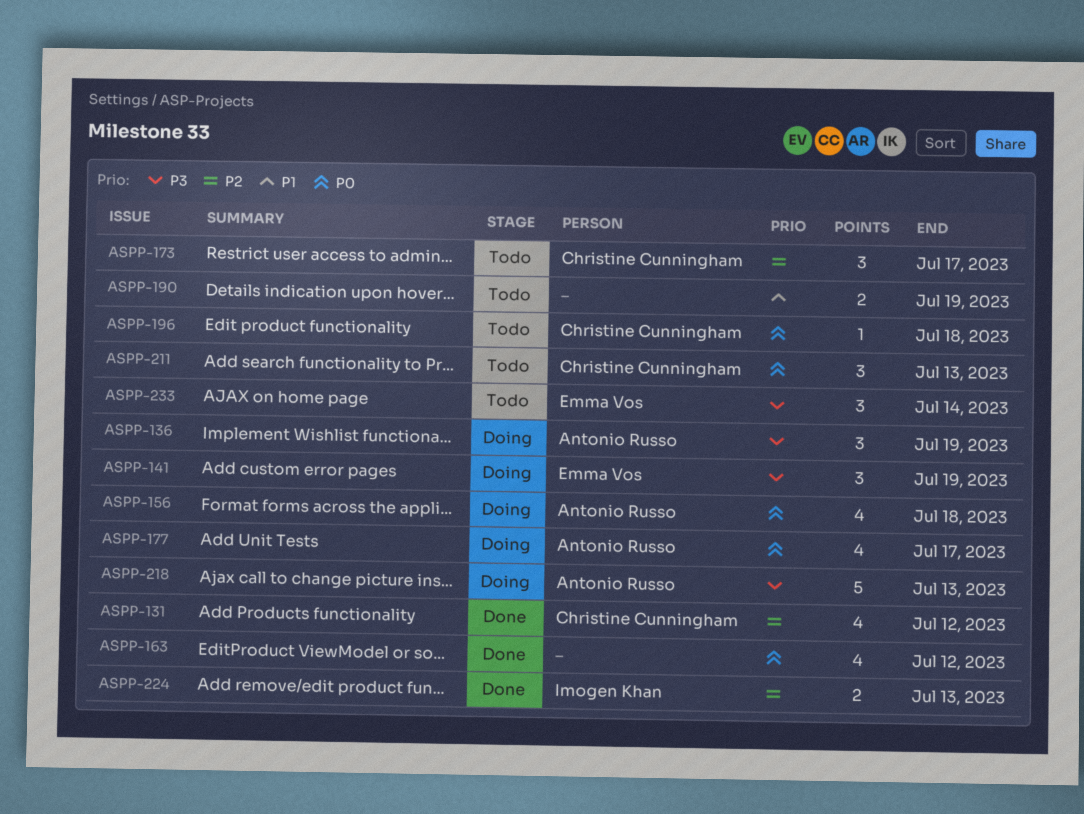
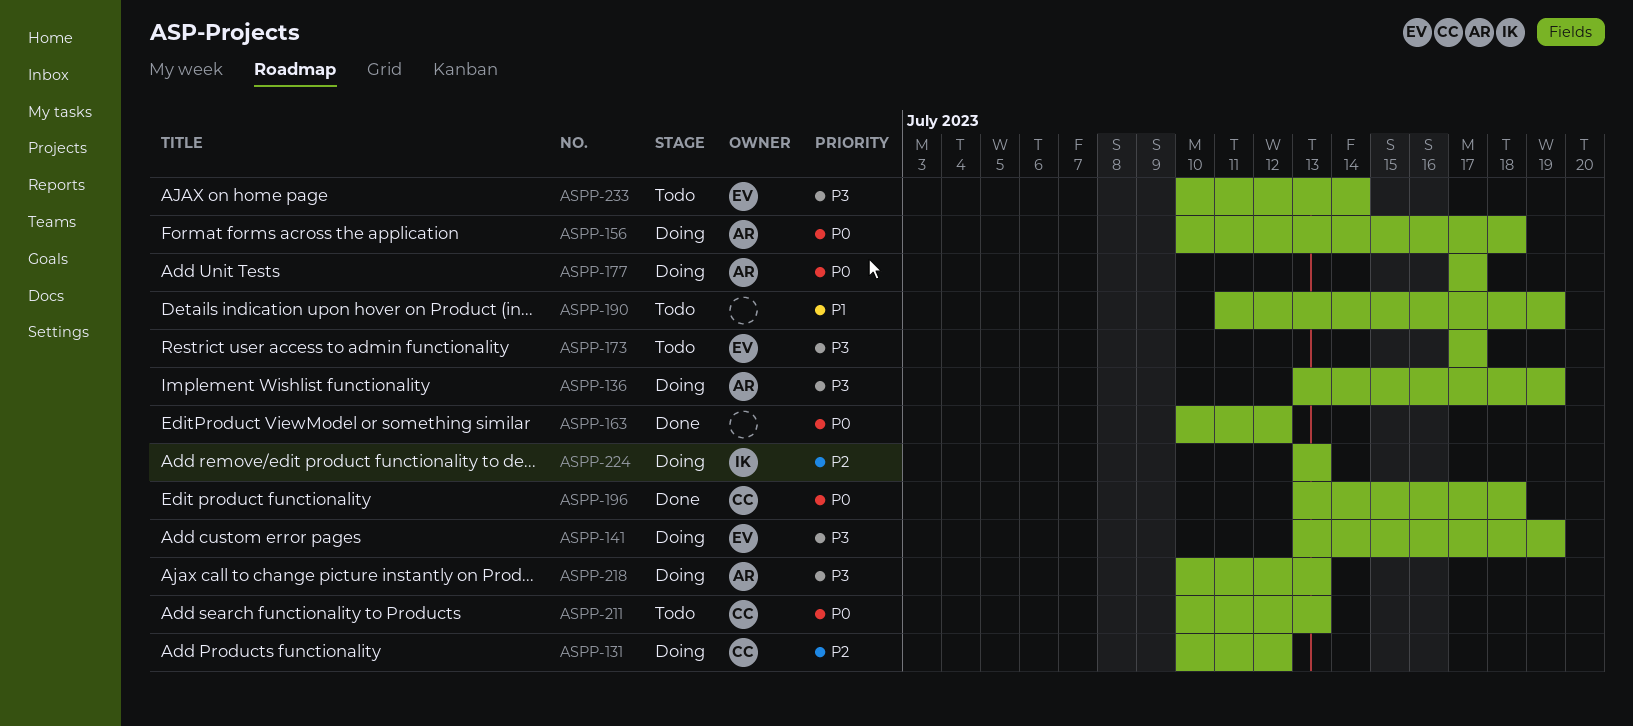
ASPP-131, status: Done -> Doing
ASPP-173, owner: Christine Cunningham -> Emma Vos
ASPP-173, priority: P2 -> P3
ASPP-196, status: Todo -> Done
ASPP-224, status: Done -> Doing

